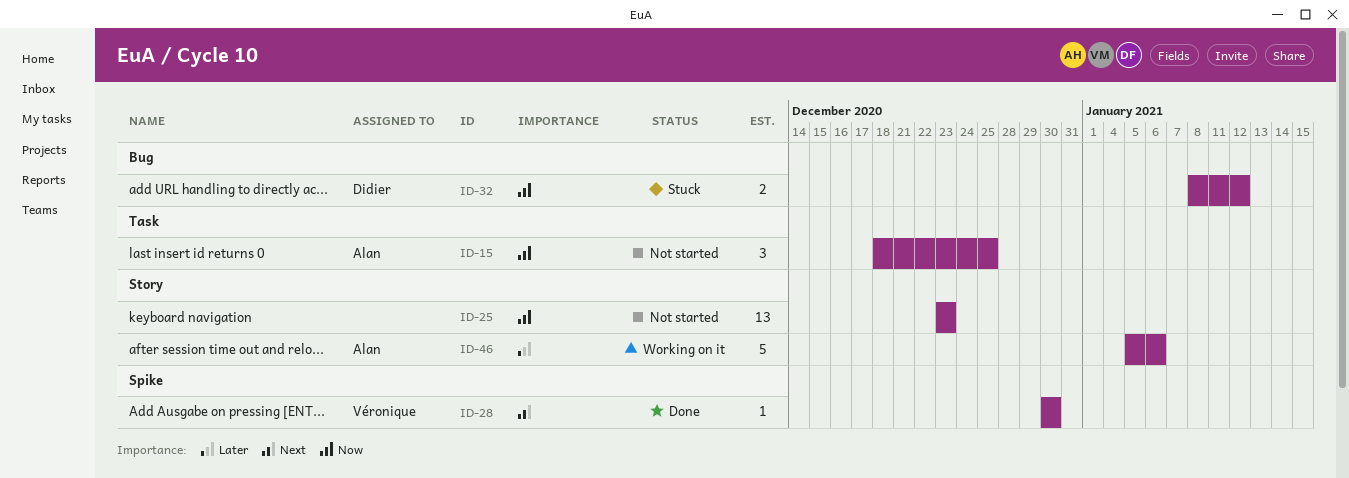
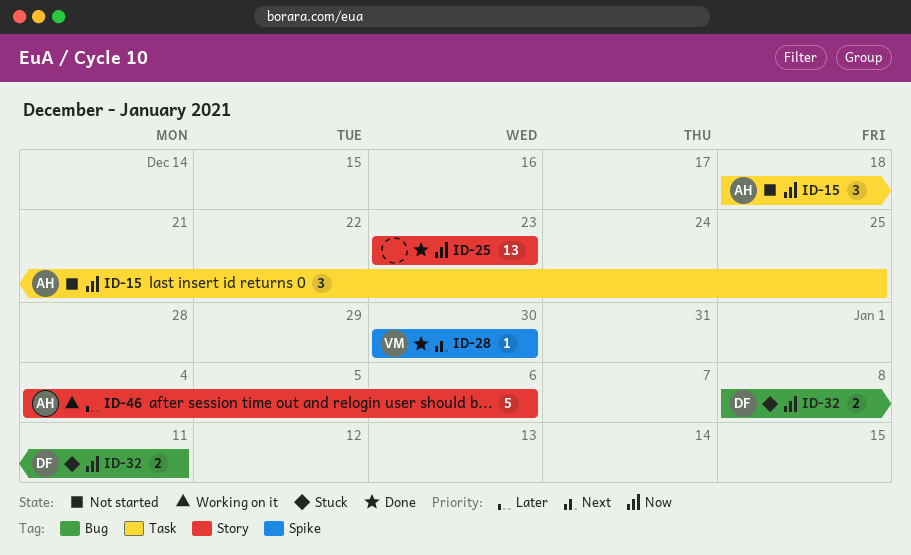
ID-25, status: Not started -> Done
ID-32, due: Jan 12 -> Jan 11
ID-46, start: Jan 5 -> Jan 4

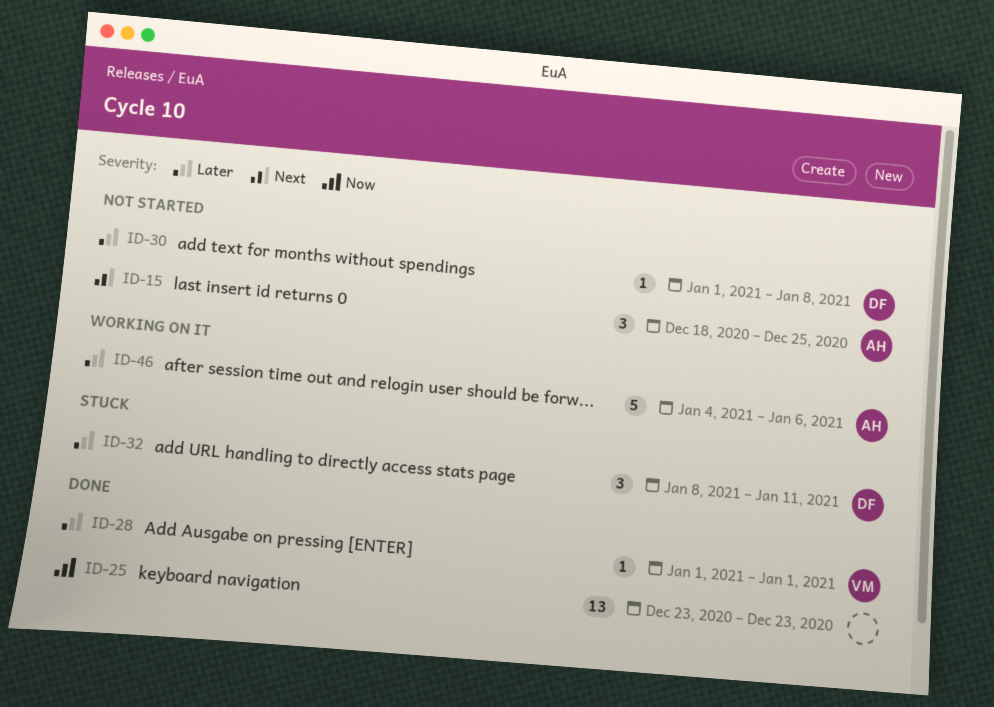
ID-15, priority: Now -> Next
ID-28, priority: Next -> Later
ID-28, start: Dec 30 -> Jan 1
ID-28, due: Dec 30 -> Jan 1
ID-30: none -> present
ID-32, priority: Now -> Later
ID-32, estimate: 2 -> 3

